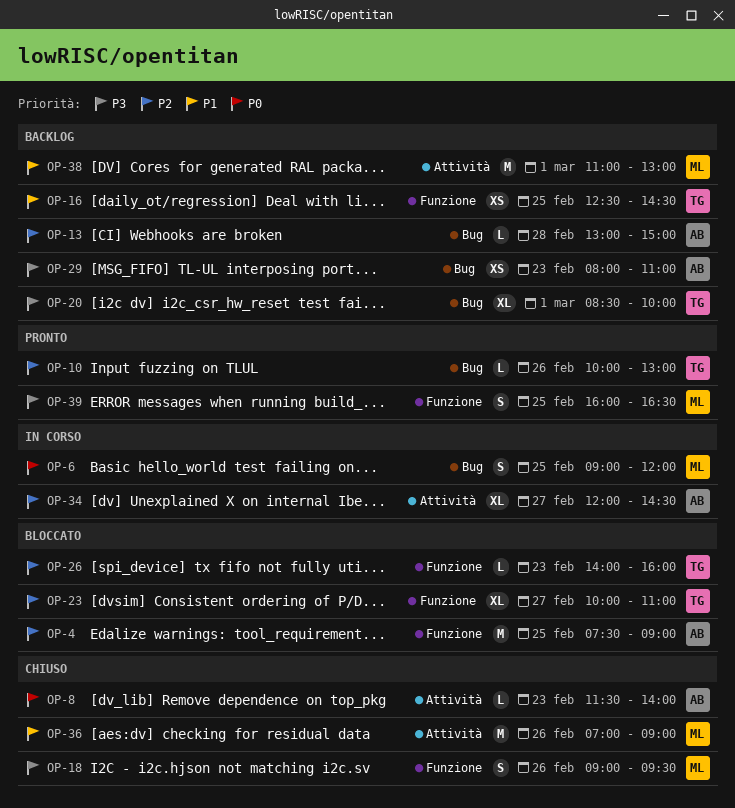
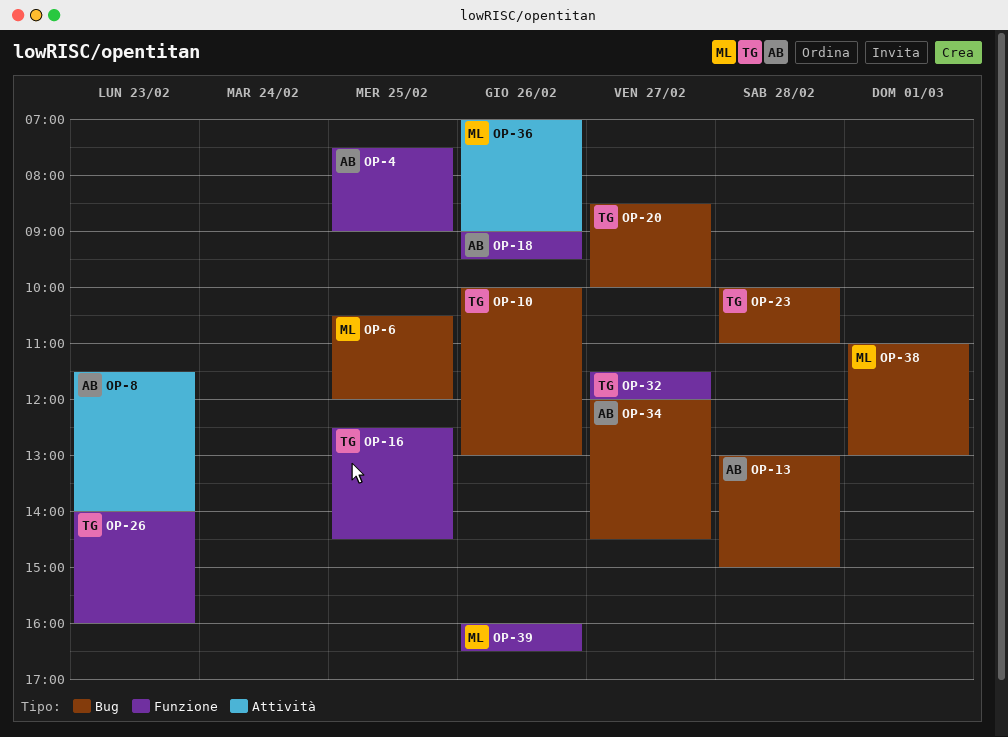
OP-6, begins: 09:00 -> 10:30
OP-18, owner: ML -> AB
OP-20, day: Mar 1 -> Feb 27
OP-23, label: Funzione -> Bug
OP-23, day: Feb 27 -> Feb 28
OP-29: present -> none
OP-32: none -> present
OP-34, label: Attività -> Bug
OP-38, label: Attività -> Bug
OP-39, day: Feb 25 -> Feb 26

